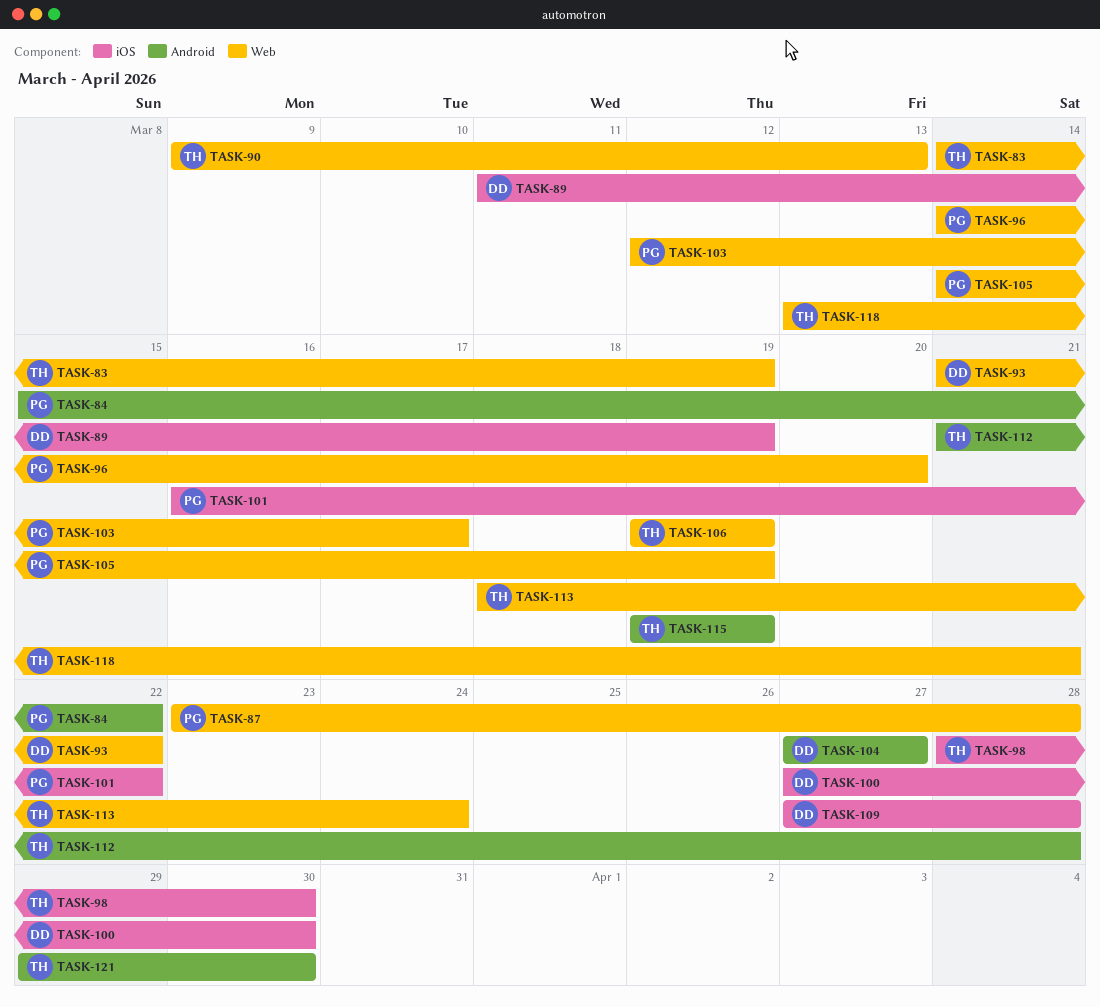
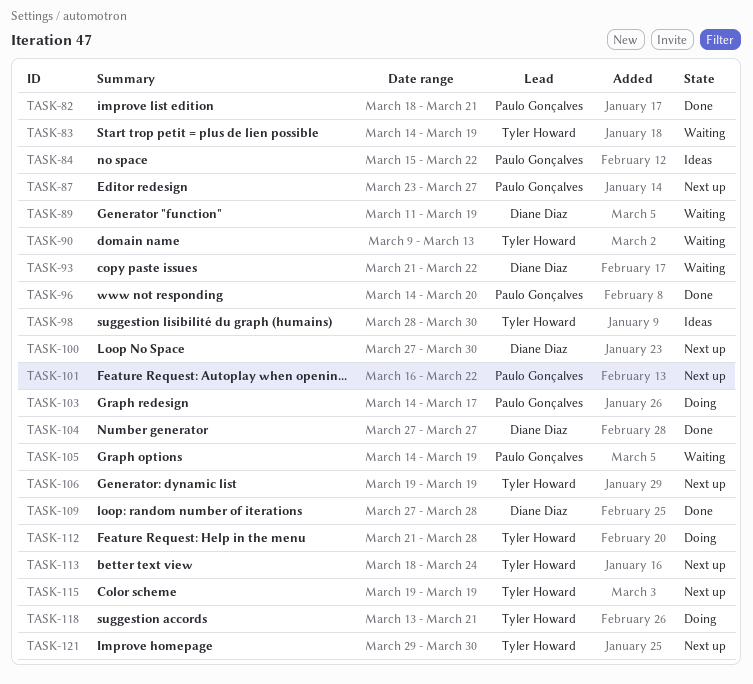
TASK-82: none -> present
TASK-87, due: Mar 28 -> Mar 27
TASK-103, start: Mar 12 -> Mar 14

